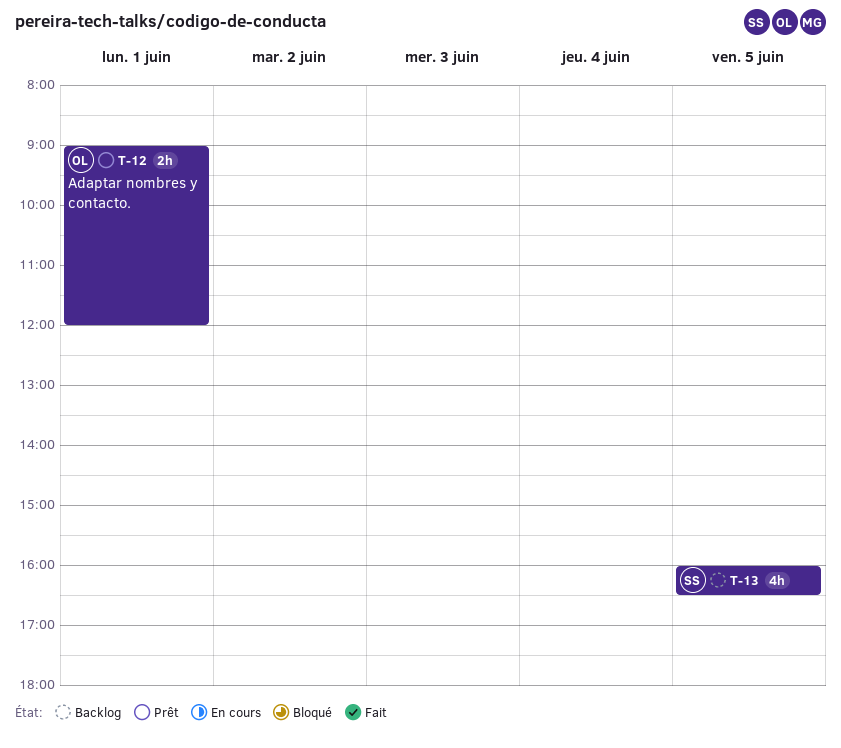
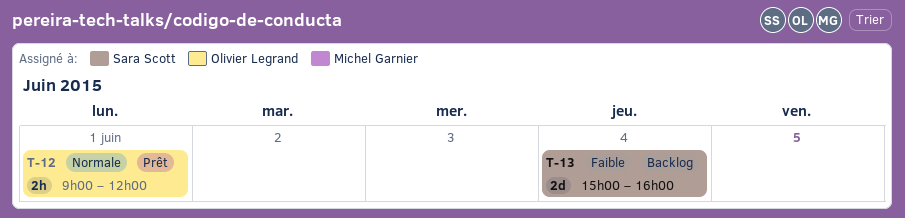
T-13, estimate: 4h -> 2d
T-13, day: Jun 5 -> Jun 4
T-13, begins: 16:00 -> 15:00
T-13, ends: 16:30 -> 16:00

